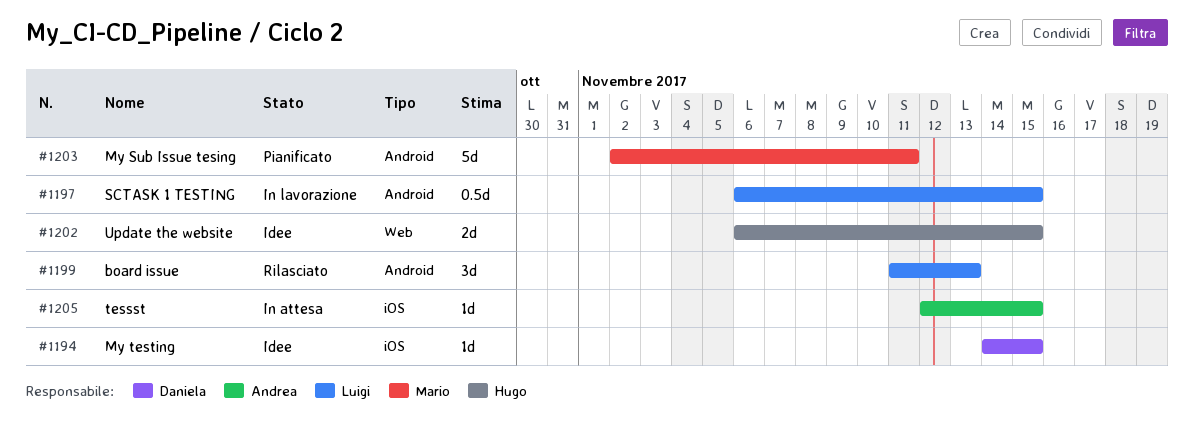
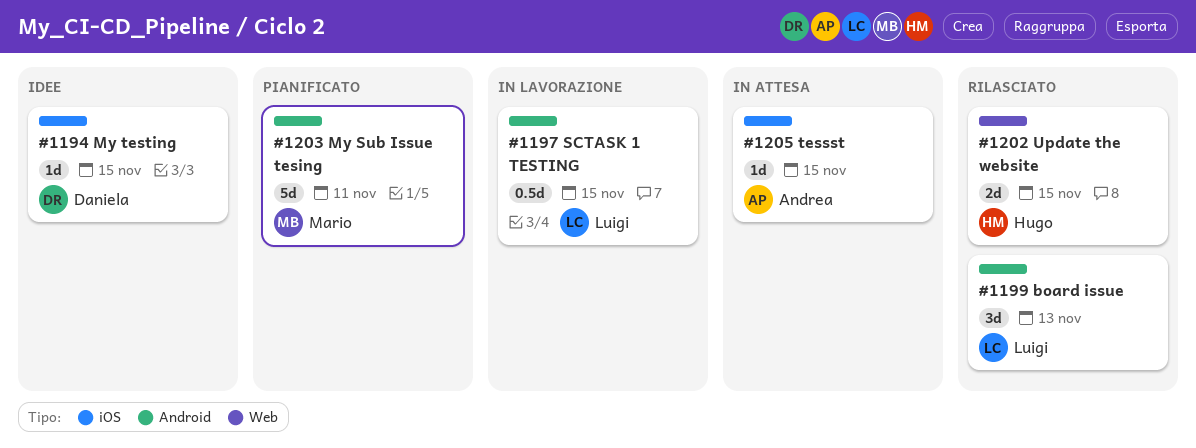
#1202, status: Idee -> Rilasciato

